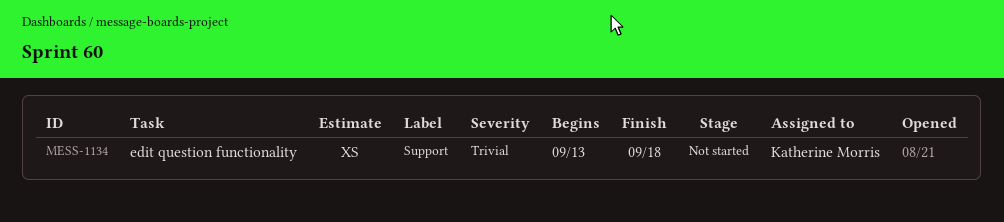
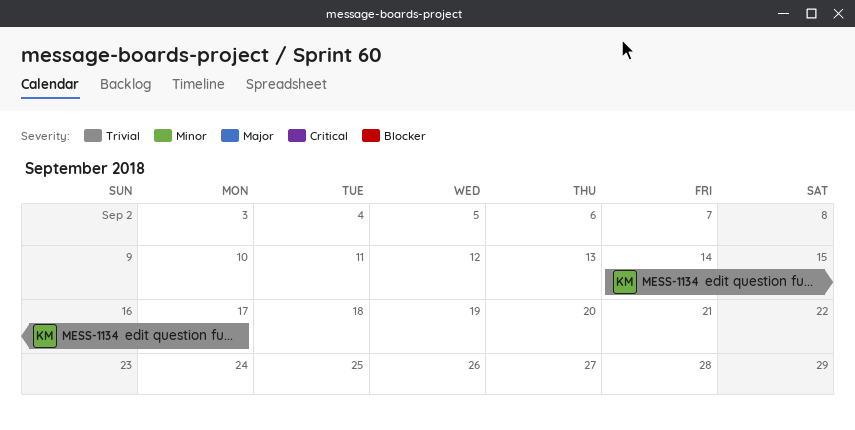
MESS-1134, start: Sep 13 -> Sep 14
MESS-1134, due: Sep 18 -> Sep 17

